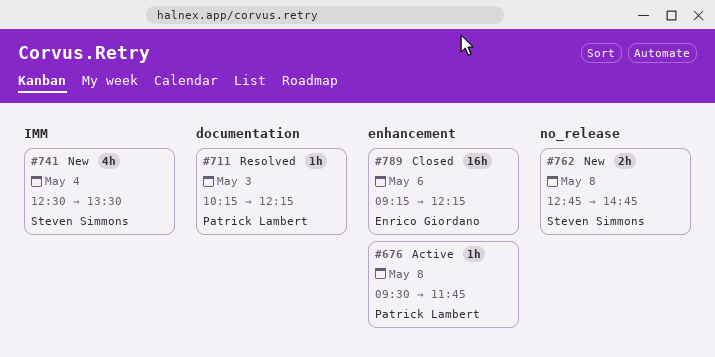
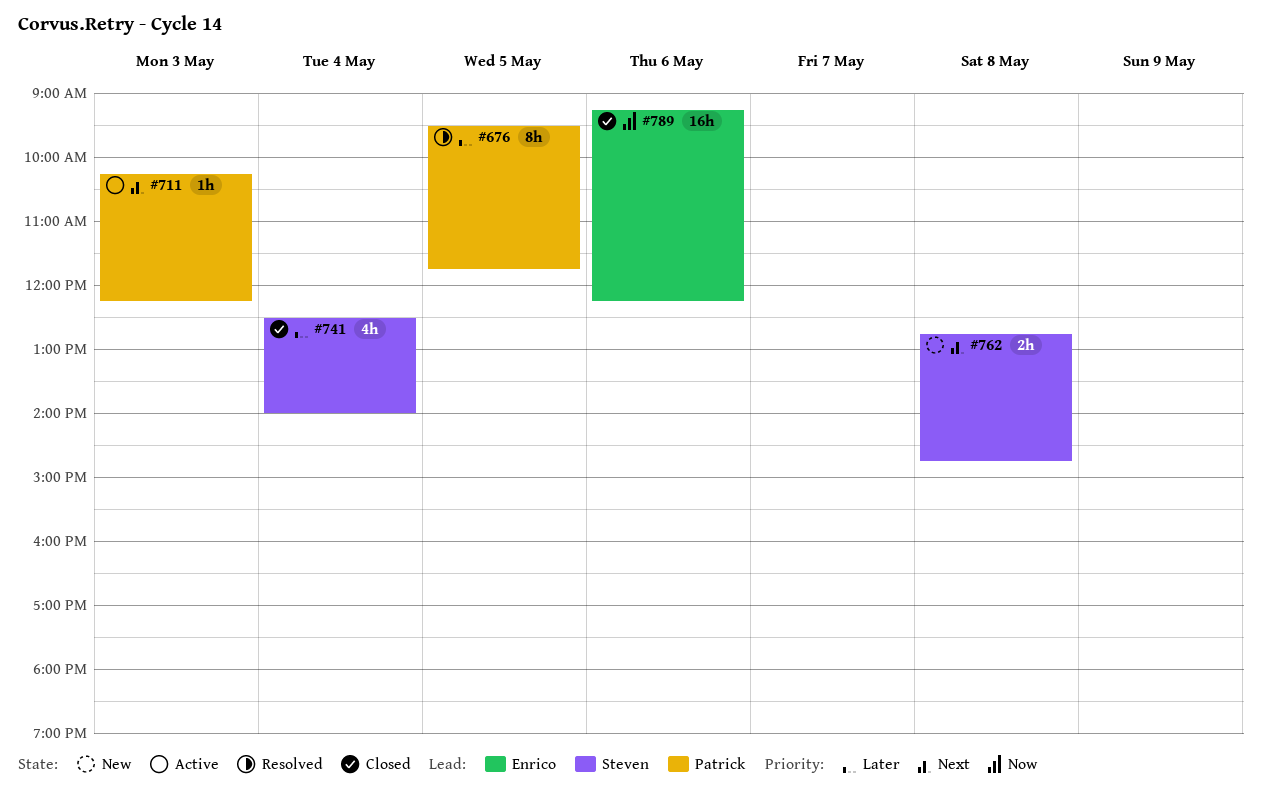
#676, status: Active -> Resolved
#676, estimate: 1h -> 8h
#676, day: May 8 -> May 5
#711, status: Resolved -> Active
#741, status: New -> Closed
#741, ends: 13:30 -> 14:00

